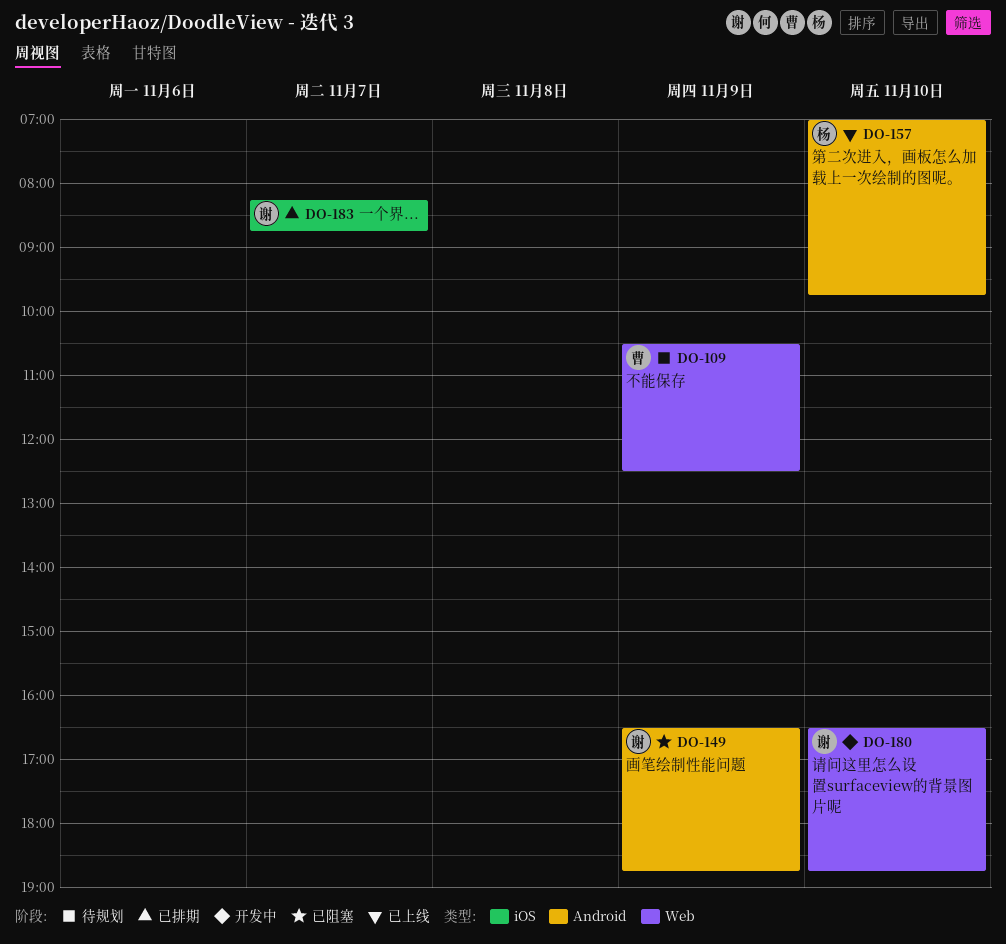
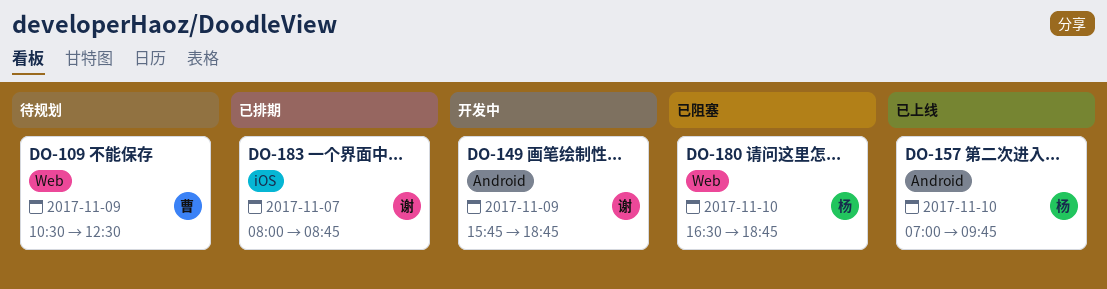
DO-149, status: 已阻塞 -> 开发中
DO-149, begins: 16:30 -> 15:45
DO-180, status: 开发中 -> 已阻塞
DO-180, owner: 谢 -> 杨
DO-183, begins: 08:15 -> 08:00

